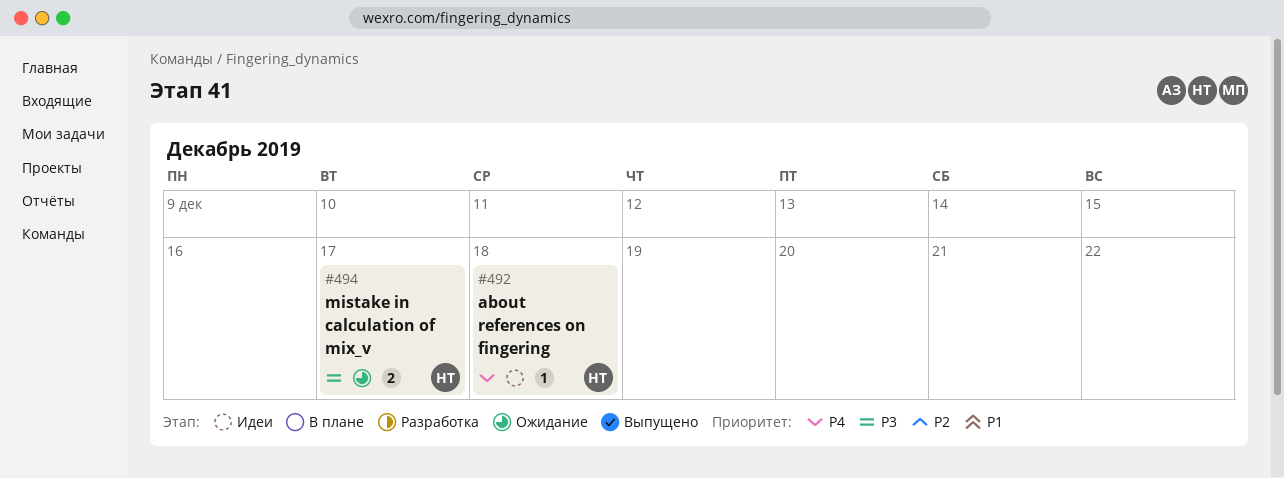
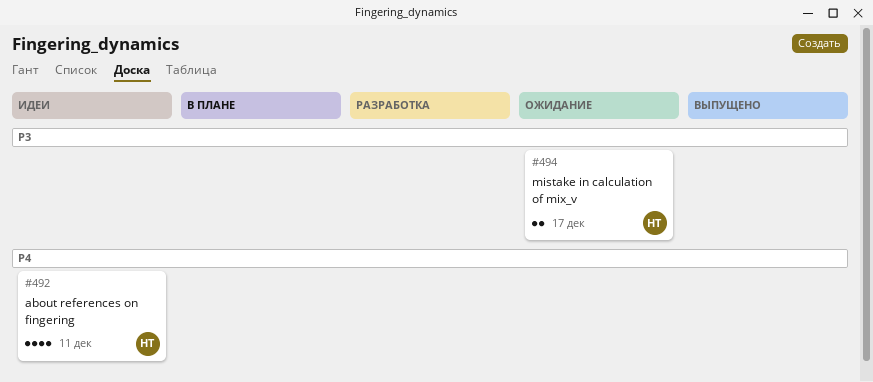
#492, estimate: 1 -> 4
#492, due: Dec 18 -> Dec 11

